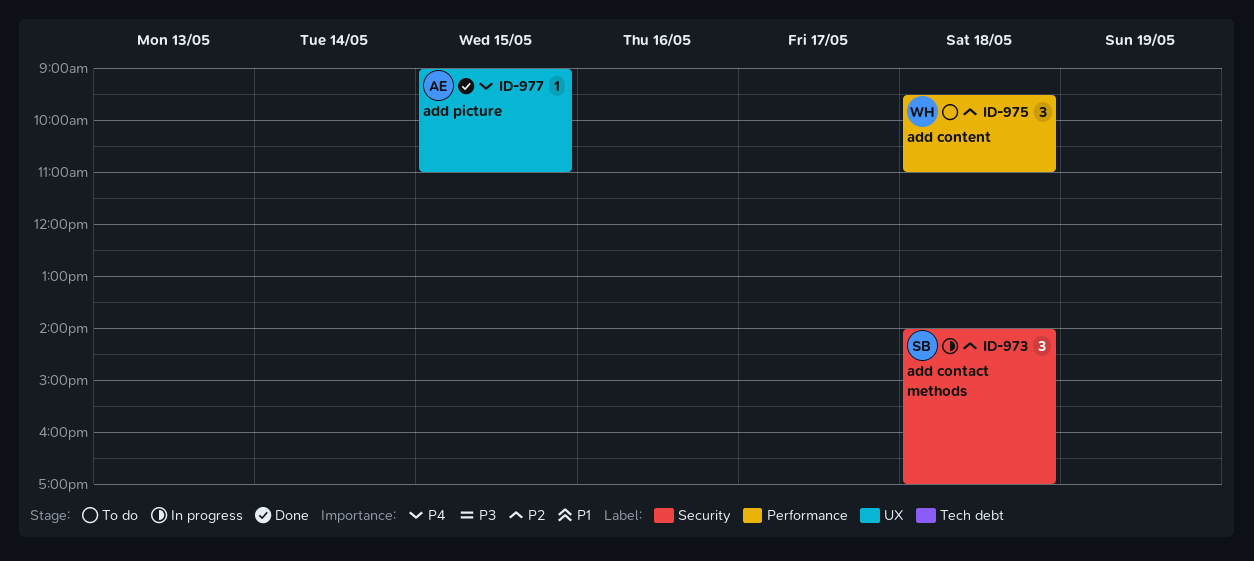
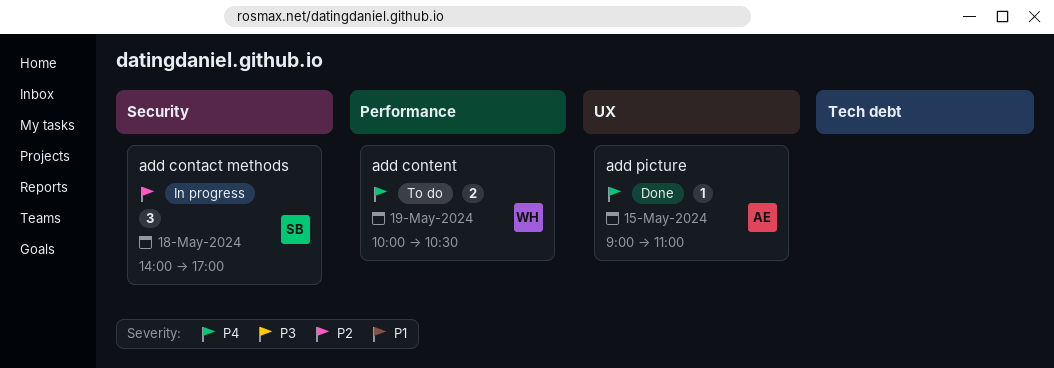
add content, priority: P2 -> P4
add content, estimate: 3 -> 2
add content, day: May 18 -> May 19
add content, begins: 09:30 -> 10:00
add content, ends: 11:00 -> 10:30

